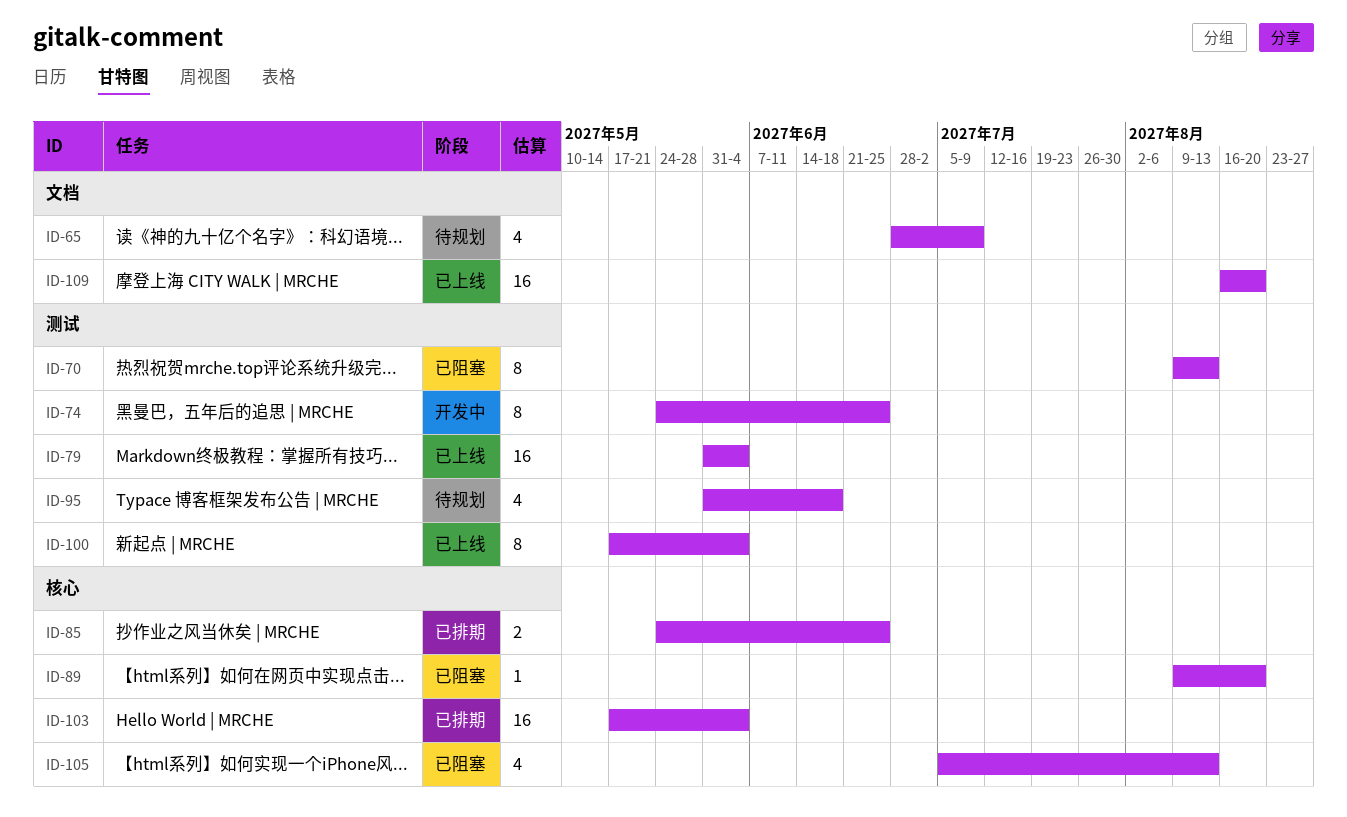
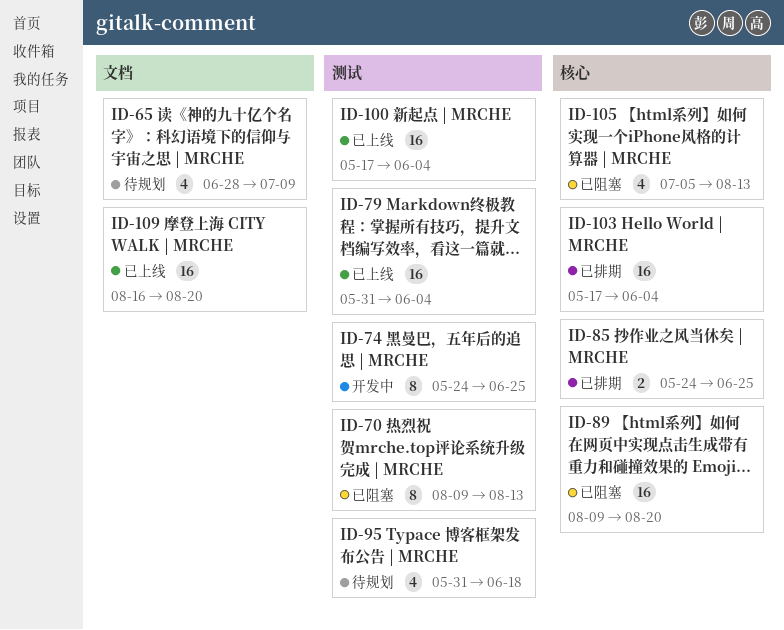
ID-89, estimate: 1 -> 16
ID-100, estimate: 8 -> 16

